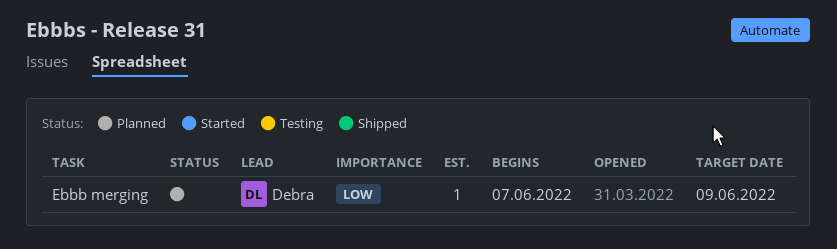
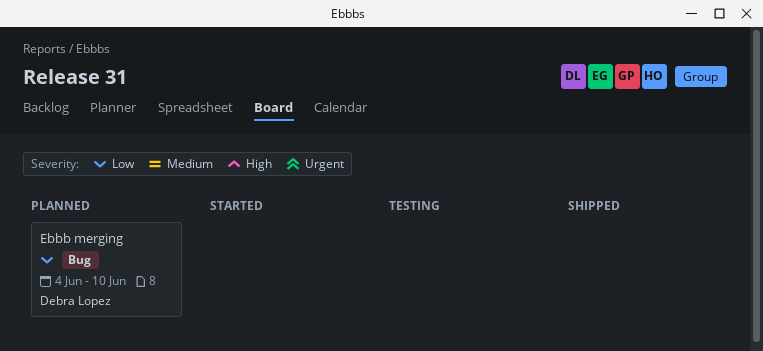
Ebbb merging, start: Jun 7 -> Jun 4
Ebbb merging, due: Jun 9 -> Jun 10

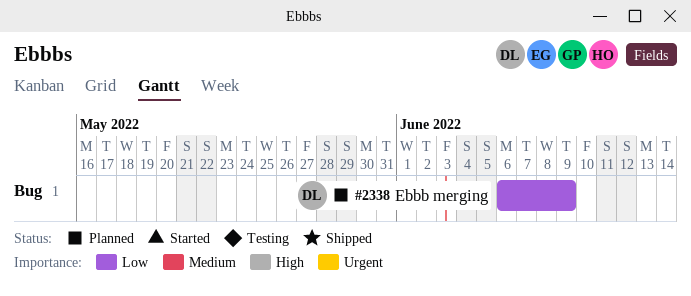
Ebbb merging, start: Jun 4 -> Jun 6
Ebbb merging, due: Jun 10 -> Jun 9

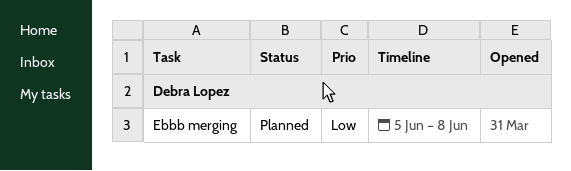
Ebbb merging, start: Jun 6 -> Jun 5
Ebbb merging, due: Jun 9 -> Jun 8

